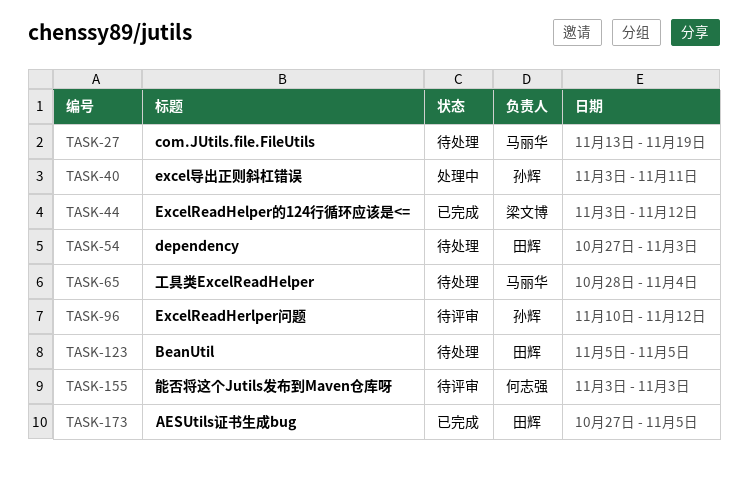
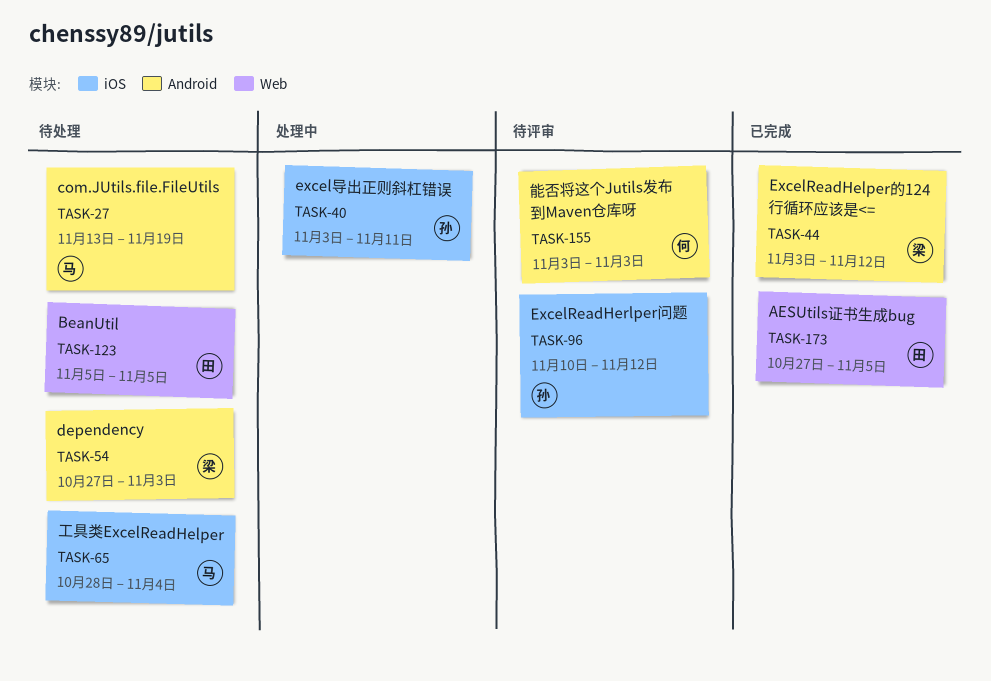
TASK-54, owner: 田辉 -> 梁文博

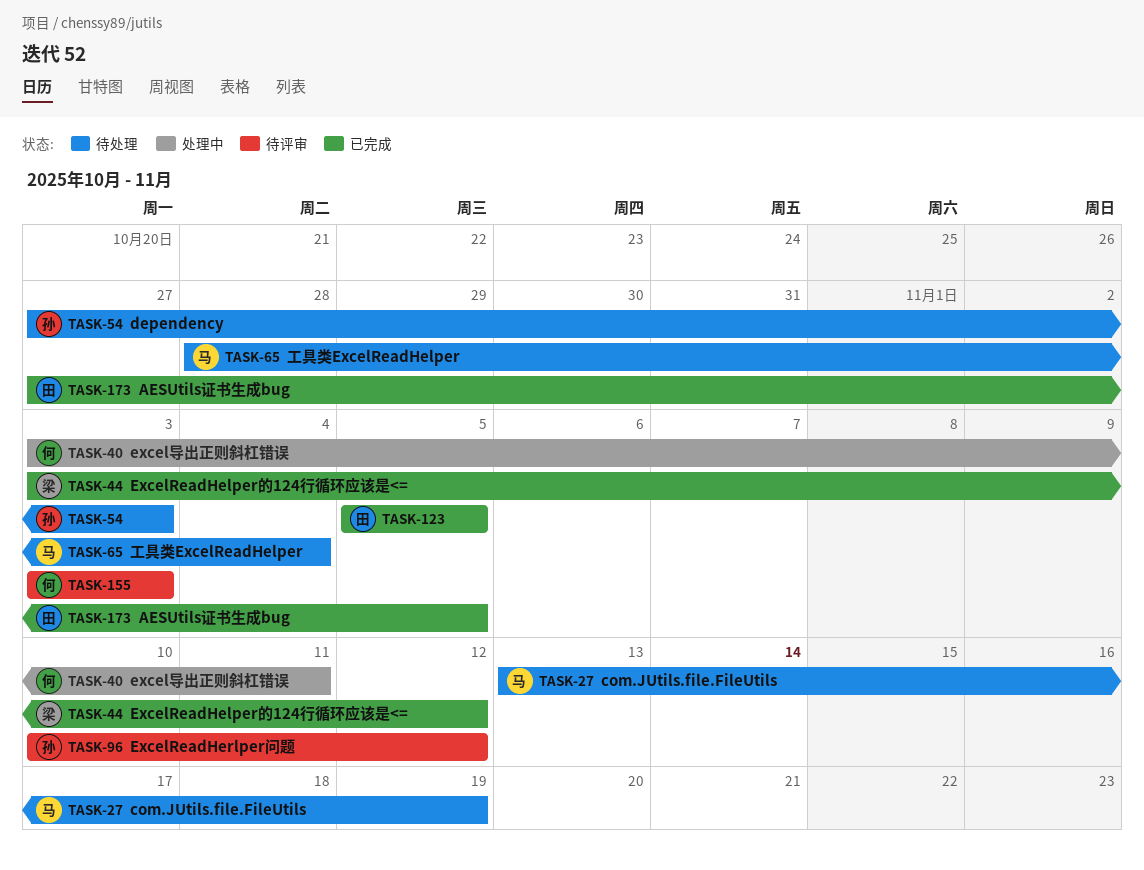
TASK-40, owner: 孙 -> 何
TASK-54, owner: 梁 -> 孙
TASK-123, status: 待处理 -> 已完成

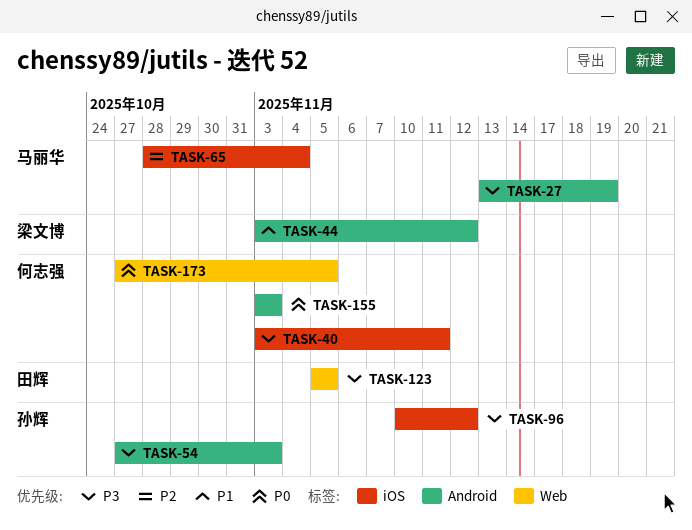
TASK-173, owner: 田辉 -> 何志强

